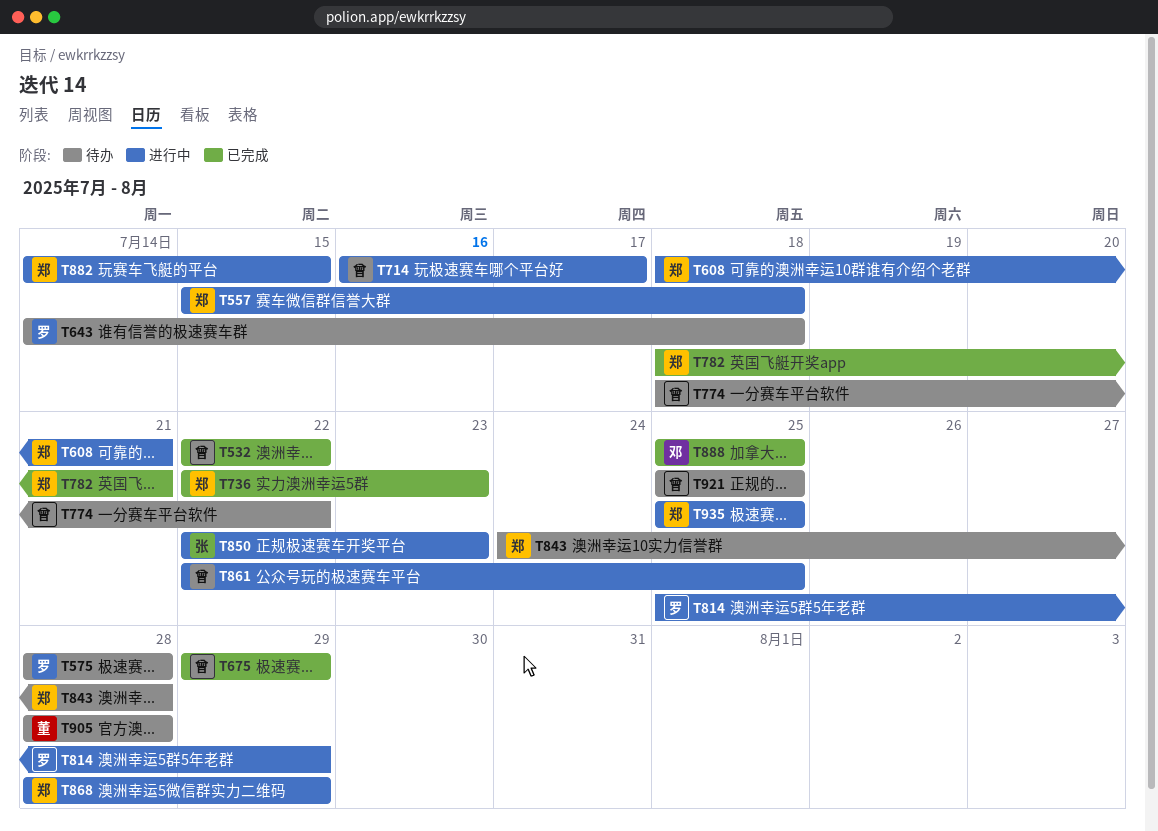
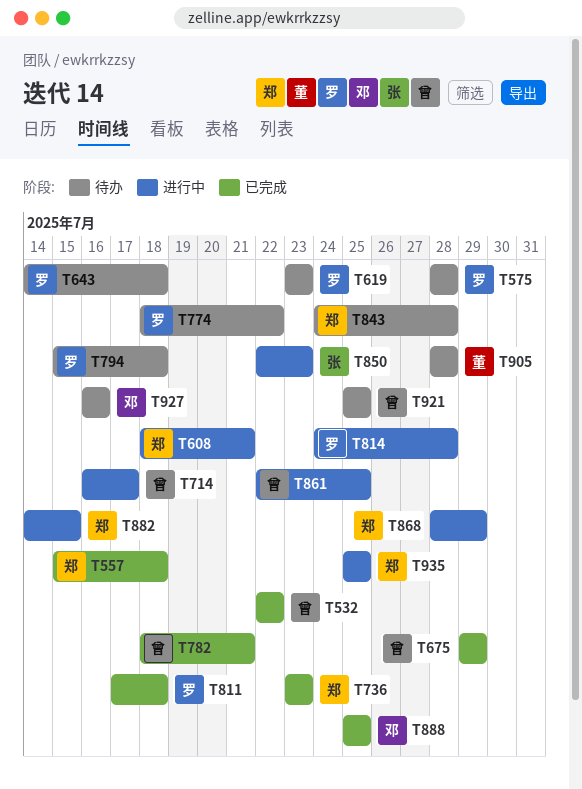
T557, status: 进行中 -> 已完成
T619: none -> present
T736, start: Jul 22 -> Jul 23
T774, owner: 曾 -> 罗
T782, owner: 郑 -> 曾
T794: none -> present
T811: none -> present
T814, start: Jul 25 -> Jul 24
T814, due: Jul 29 -> Jul 28
T927: none -> present

